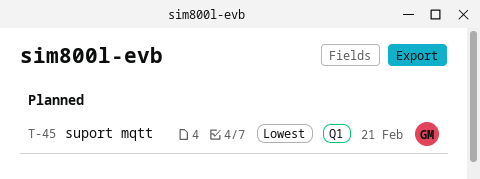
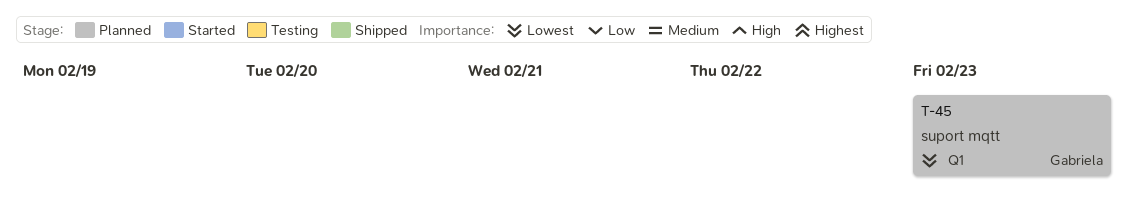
T-45, due: Feb 21 -> Feb 23

